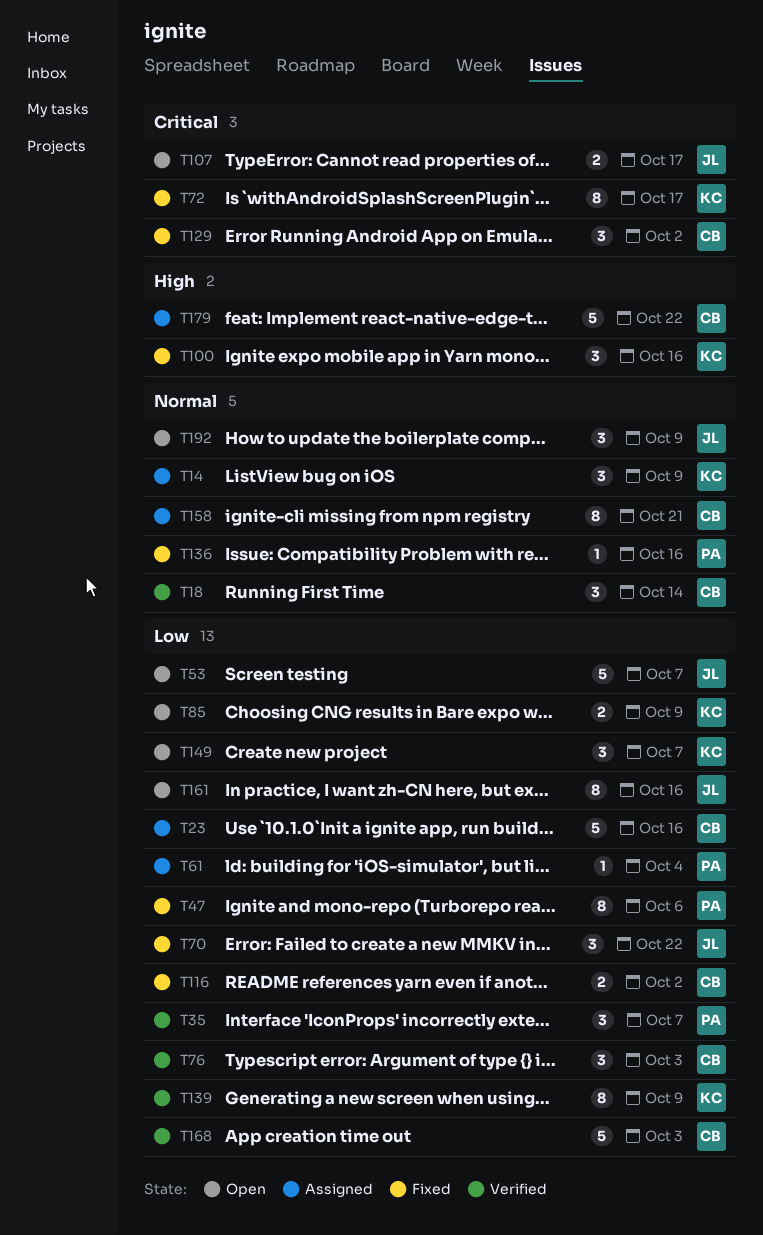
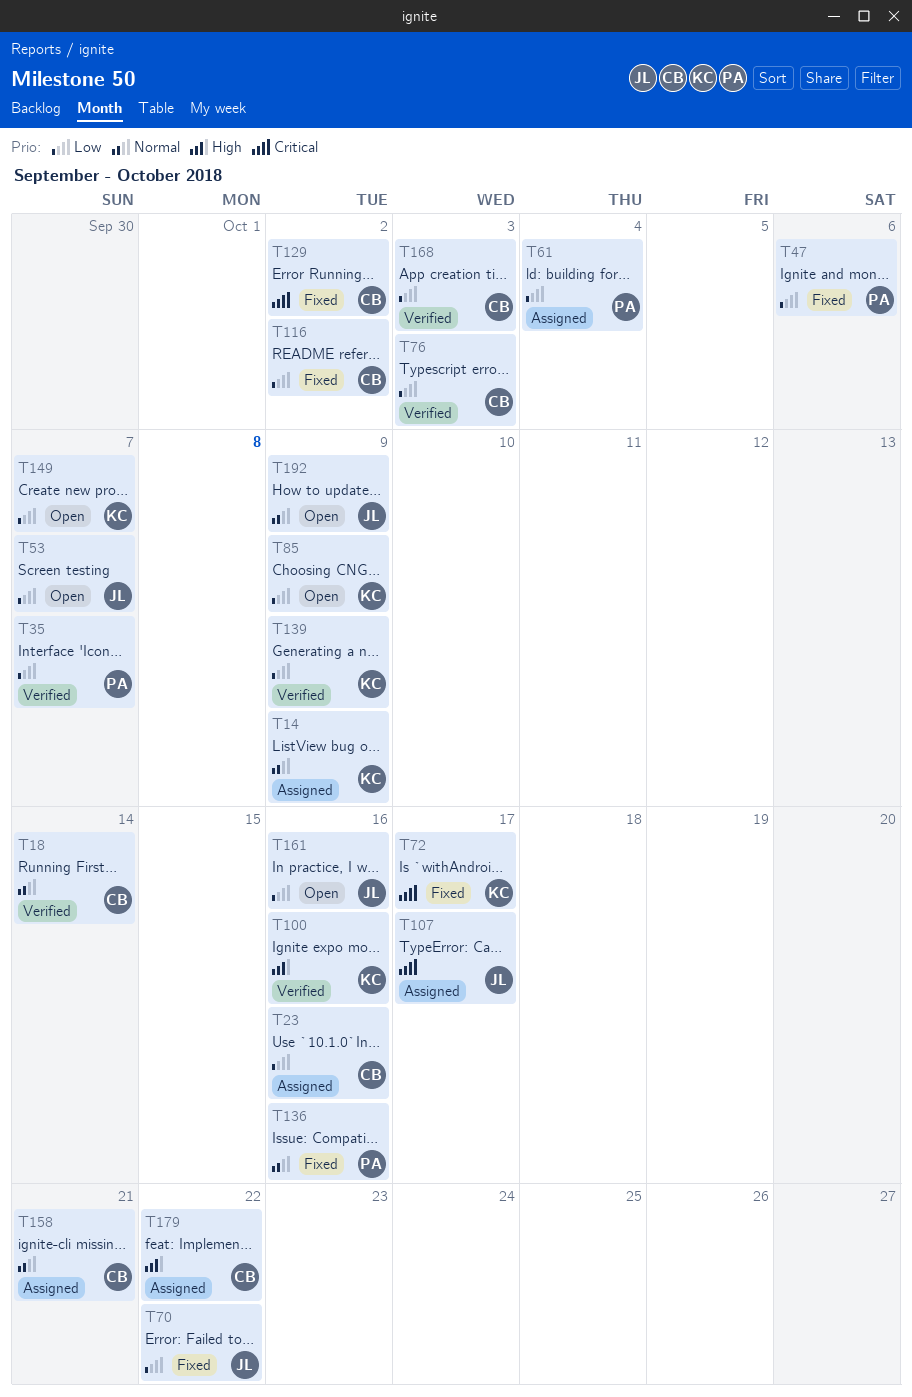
T100, status: Fixed -> Verified
T107, status: Open -> Assigned

